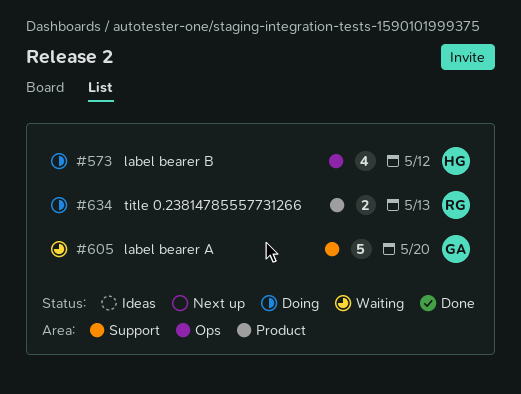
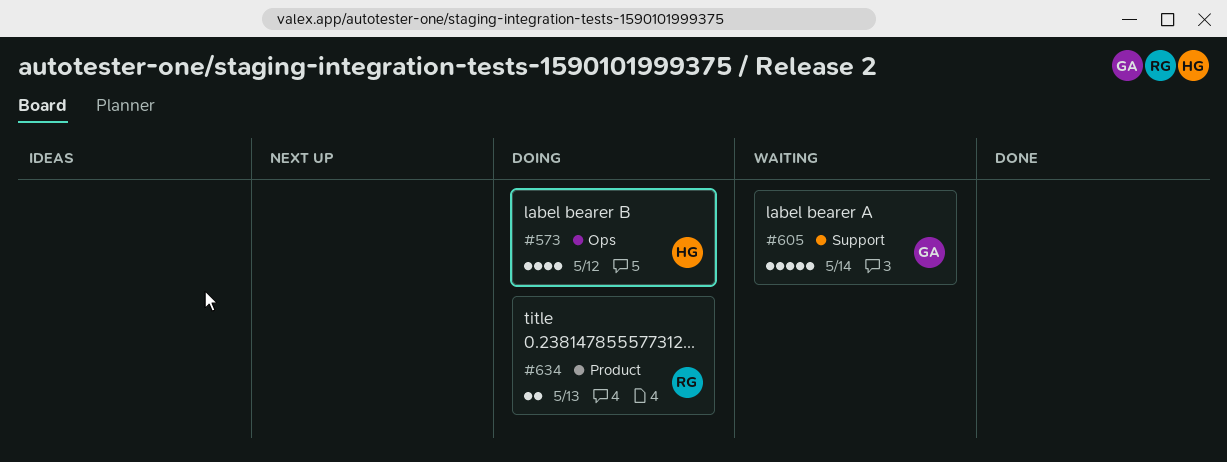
#605, due: May 20 -> May 14

